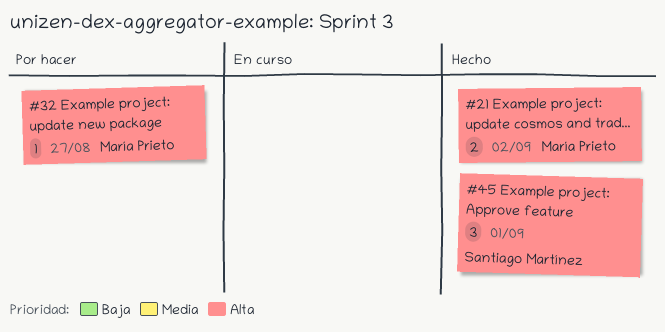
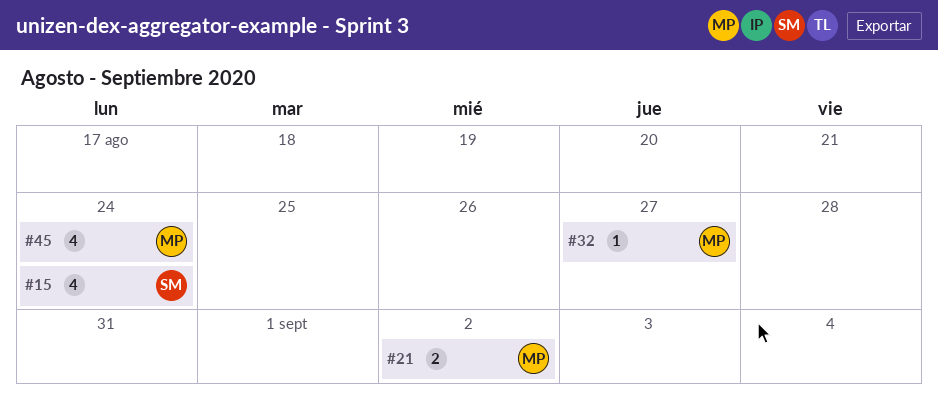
#15: none -> present
#45, owner: Santiago Martínez -> María Prieto
#45, estimate: 3 -> 4
#45, due: Sep 1 -> Aug 24

